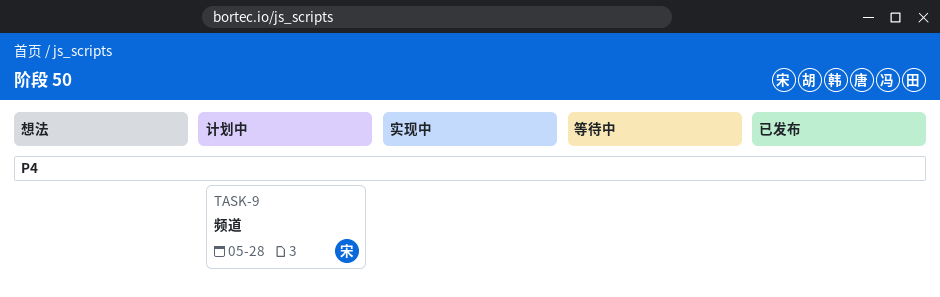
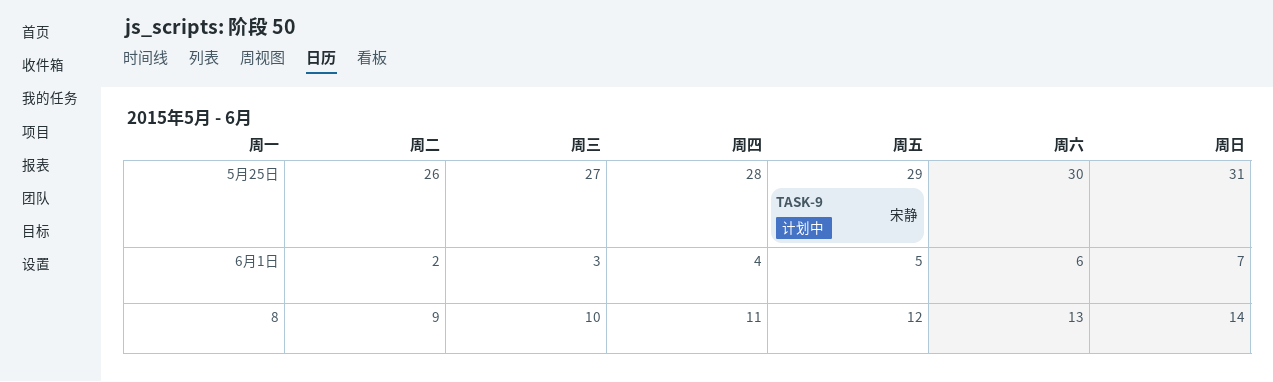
TASK-9, due: May 28 -> May 29

